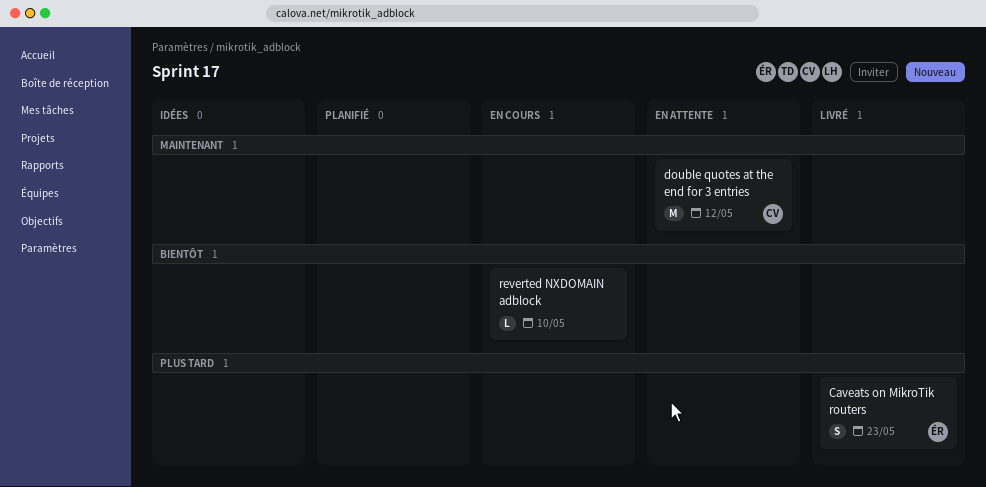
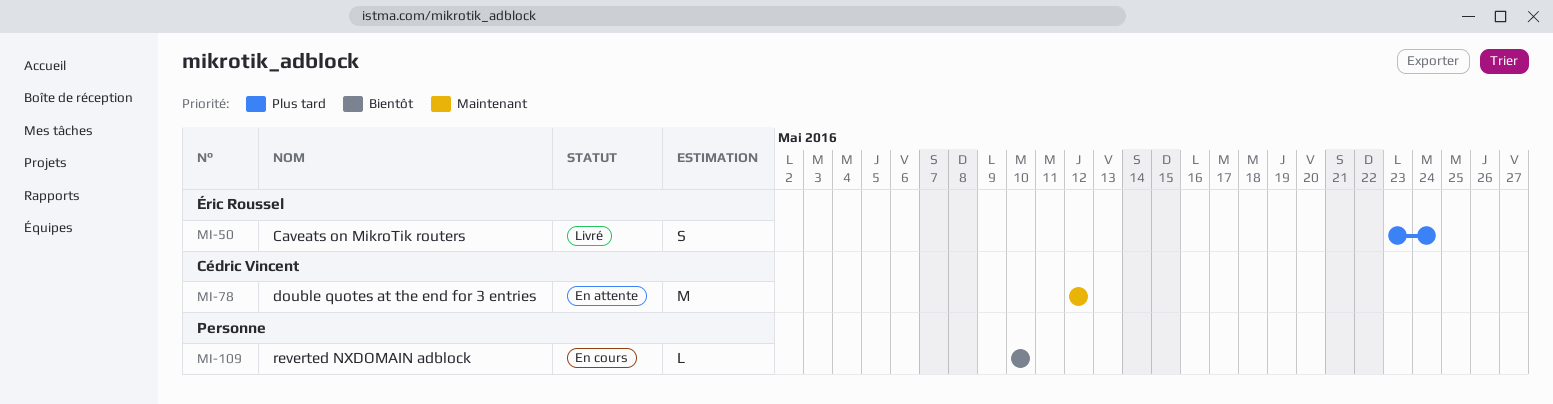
Caveats on MikroTik routers, due: May 23 -> May 24

